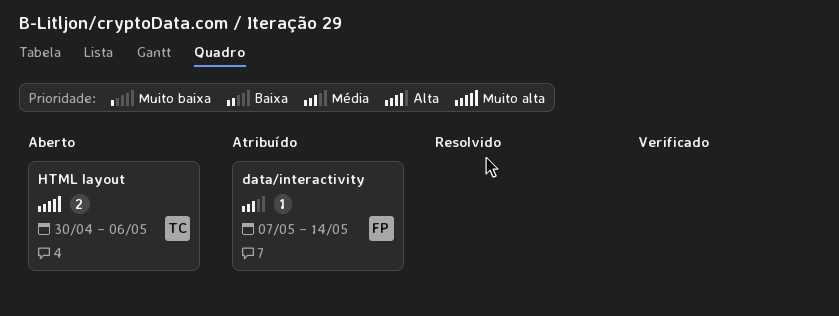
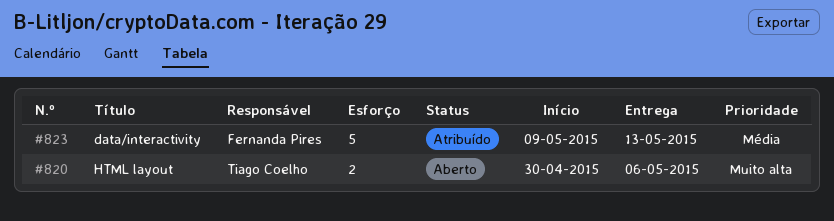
data/interactivity, estimate: 1 -> 5
data/interactivity, start: May 7 -> May 9
data/interactivity, due: May 14 -> May 13

